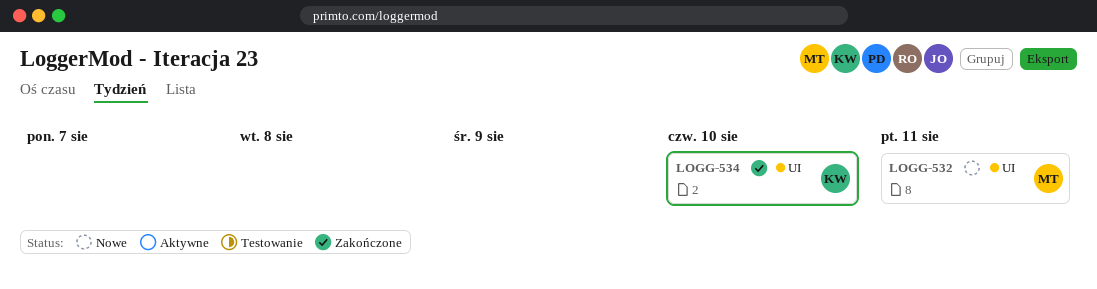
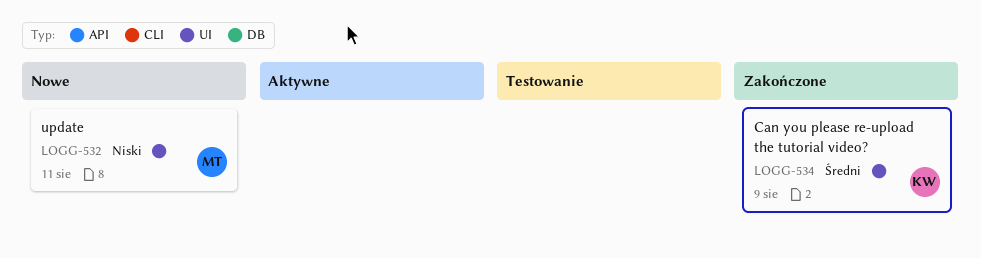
LOGG-534, due: Aug 10 -> Aug 9

